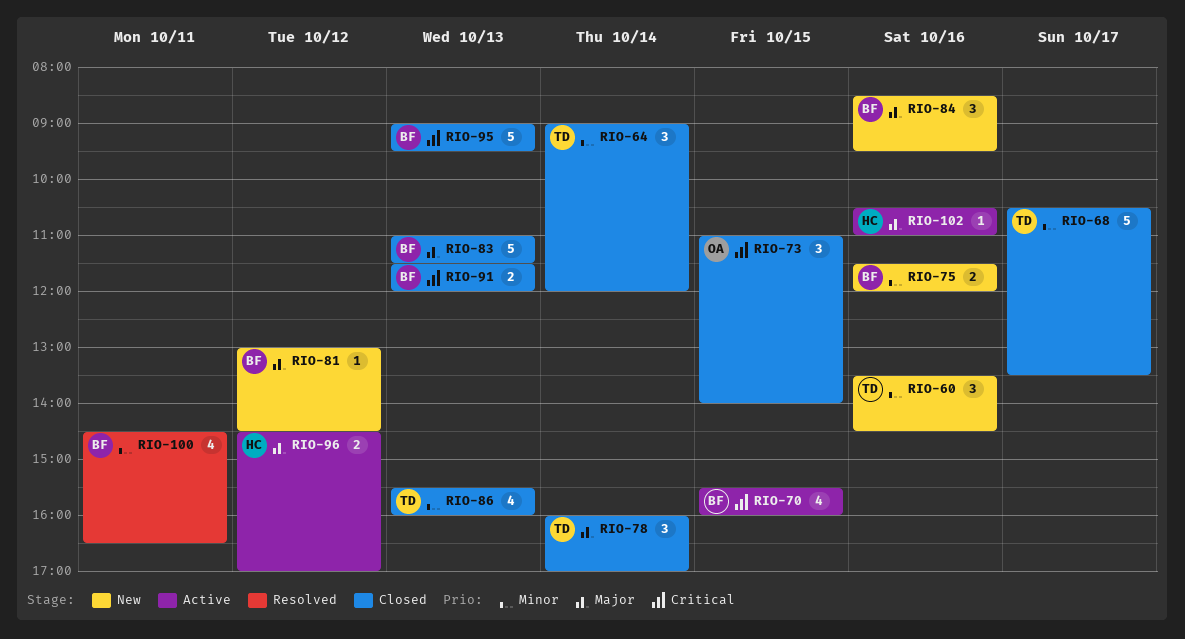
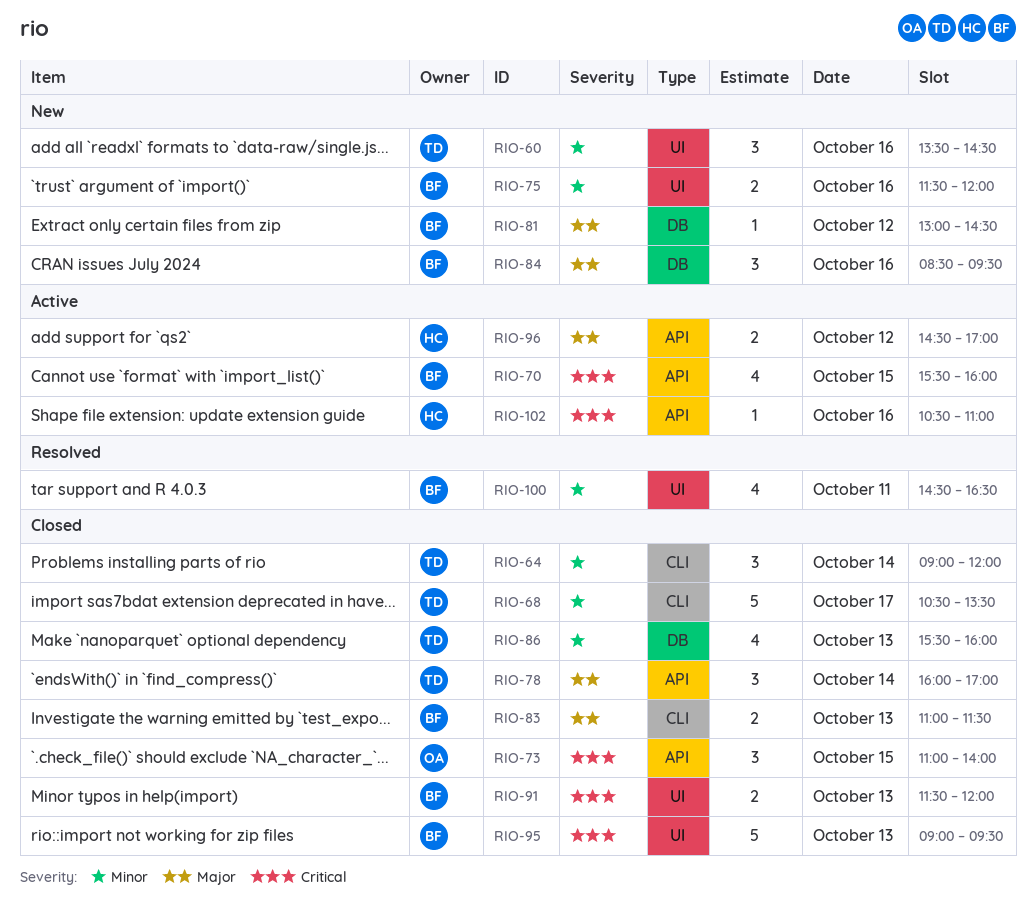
RIO-83, estimate: 5 -> 2
RIO-102, priority: Major -> Critical

